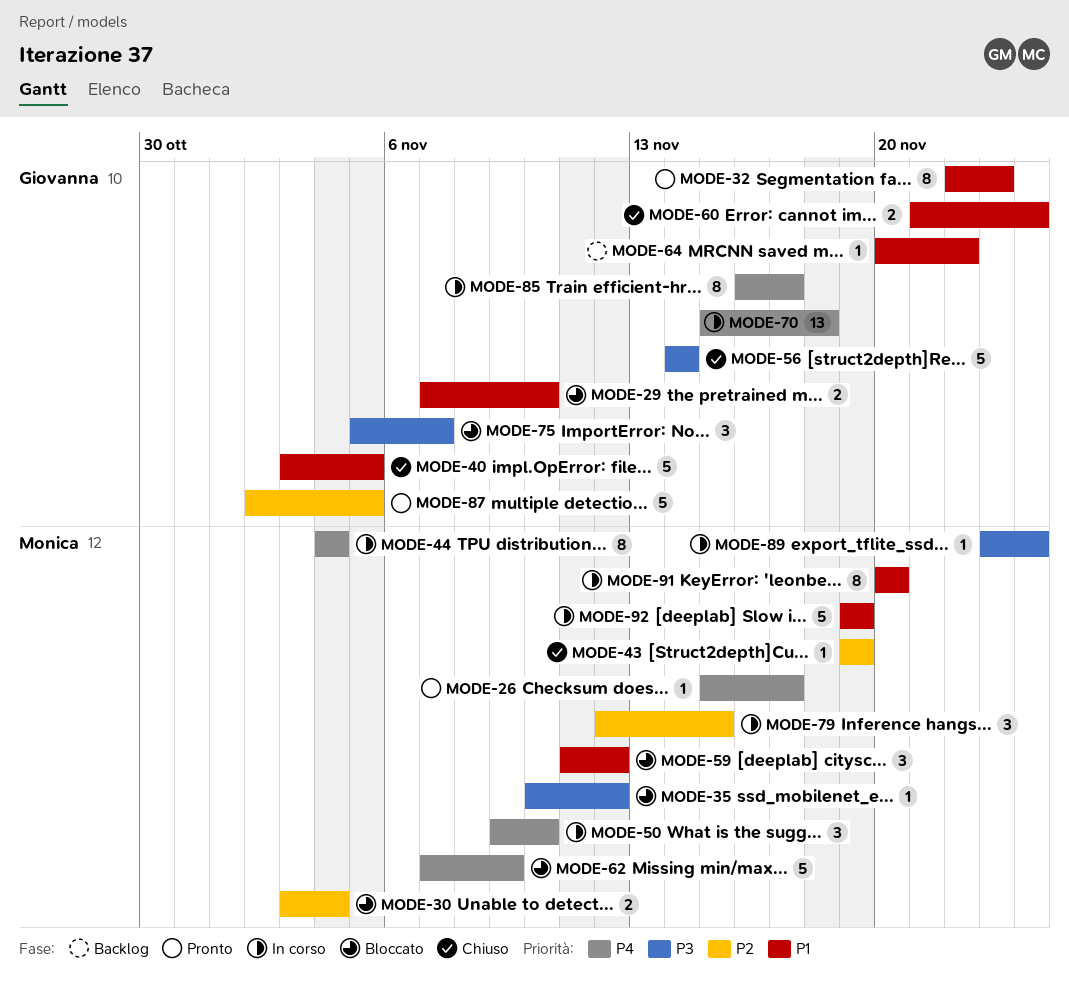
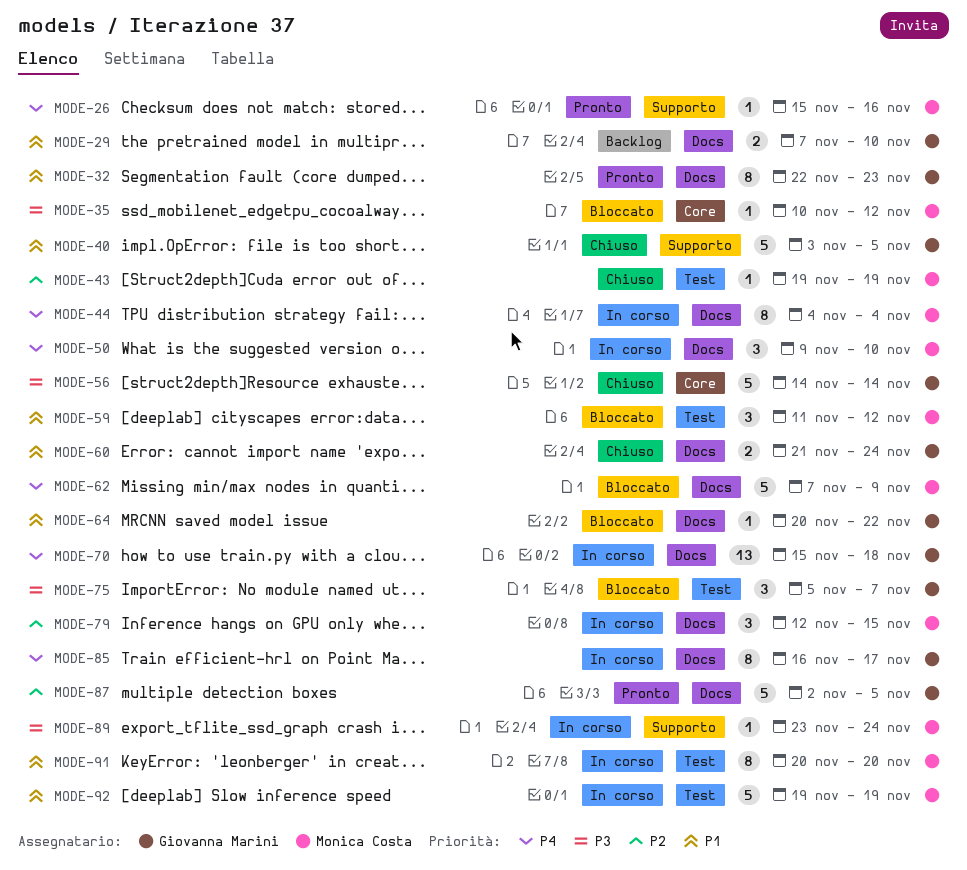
MODE-26, due: Nov 17 -> Nov 16
MODE-29, status: Bloccato -> Backlog
MODE-30: present -> none
MODE-64, status: Backlog -> Bloccato

